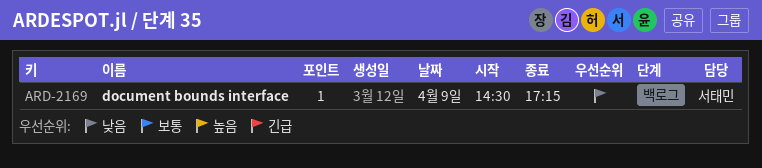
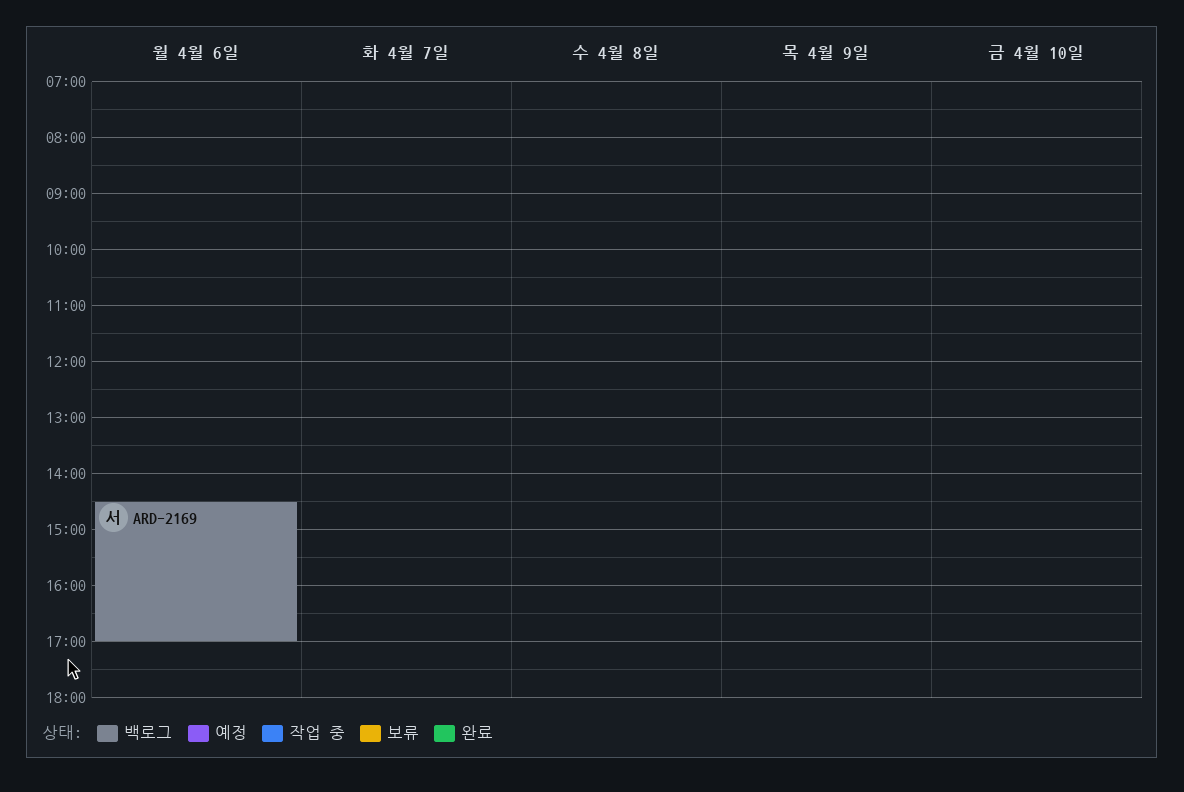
ARD-2169, day: Apr 9 -> Apr 6
ARD-2169, ends: 17:15 -> 17:00

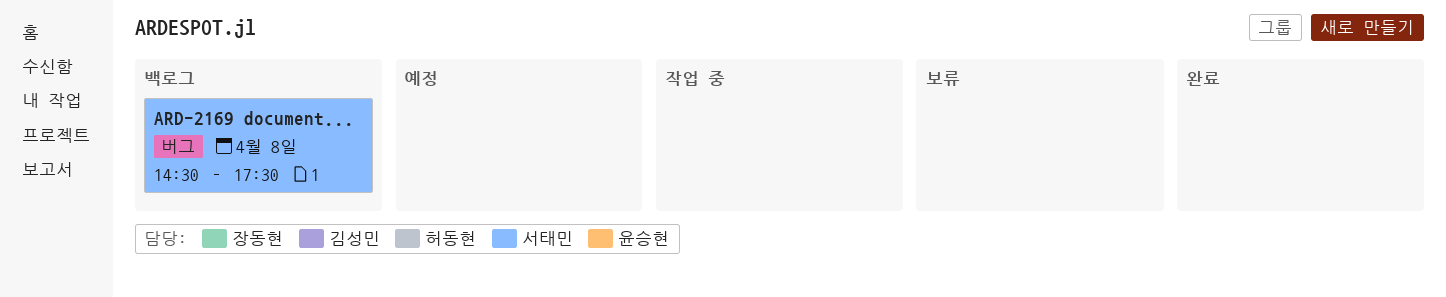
ARD-2169, day: Apr 6 -> Apr 8
ARD-2169, ends: 17:00 -> 17:30

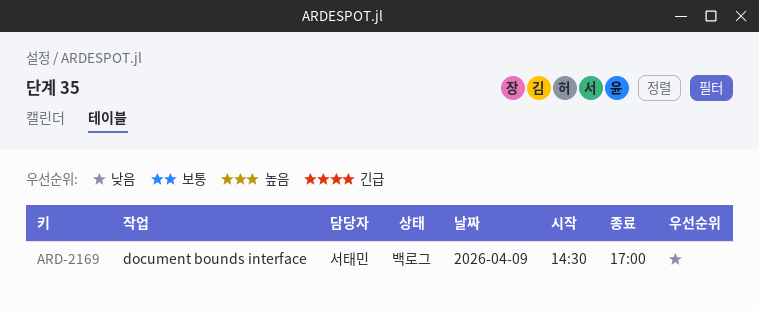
ARD-2169, day: Apr 8 -> Apr 9
ARD-2169, ends: 17:30 -> 17:00

